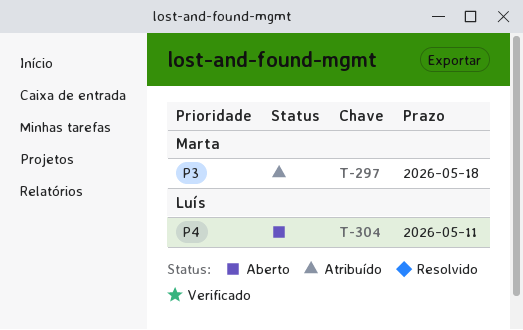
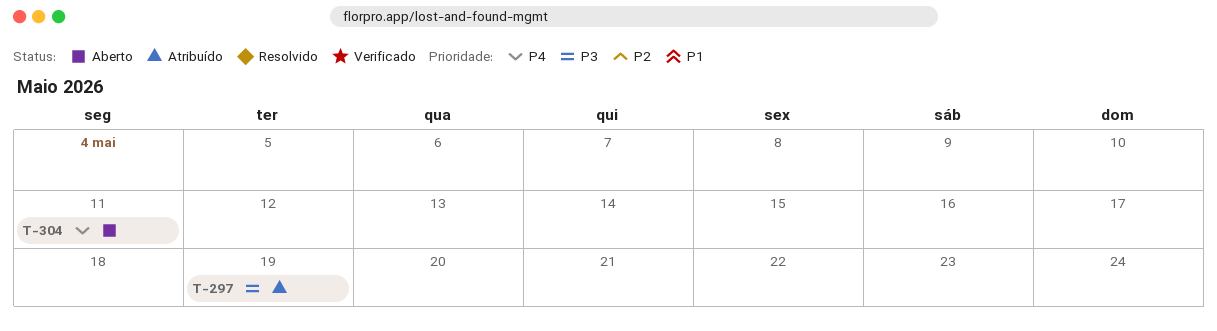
T-297, due: May 18 -> May 19

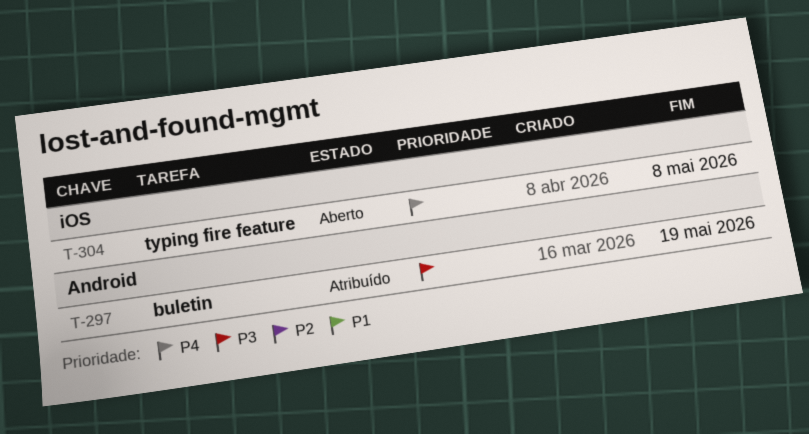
T-304, due: May 11 -> May 8

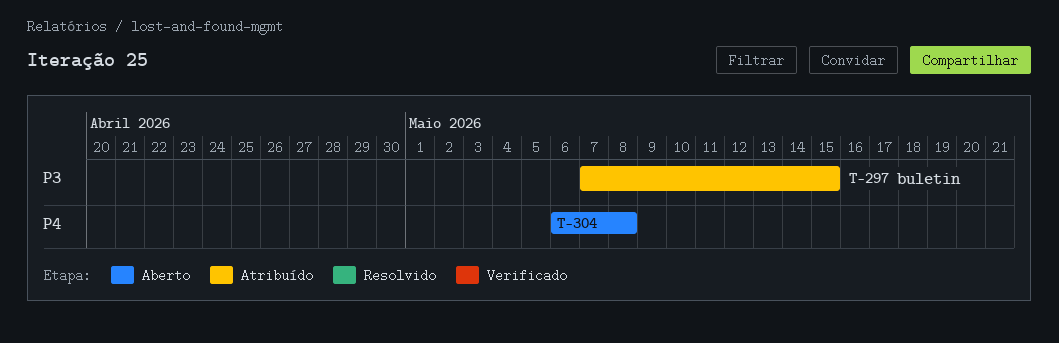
T-297, due: May 19 -> May 15

